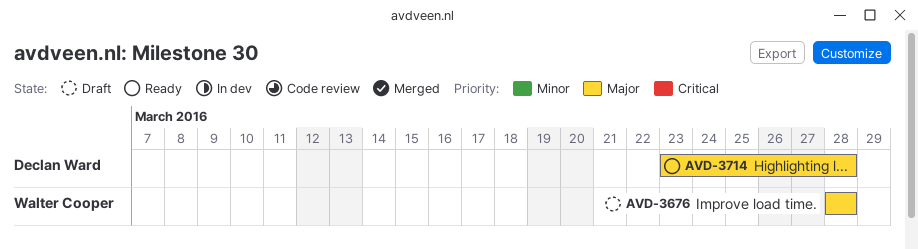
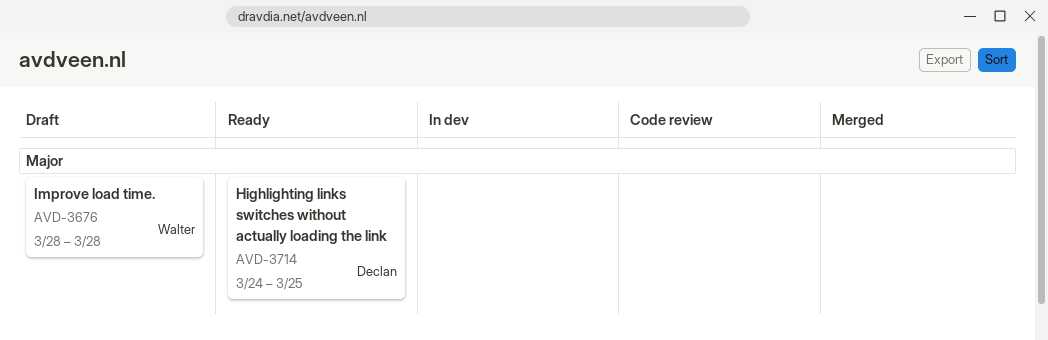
AVD-3714, start: Mar 23 -> Mar 24
AVD-3714, due: Mar 28 -> Mar 25

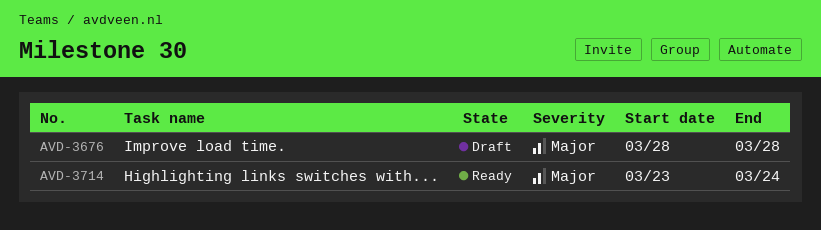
AVD-3714, start: Mar 24 -> Mar 23
AVD-3714, due: Mar 25 -> Mar 24

